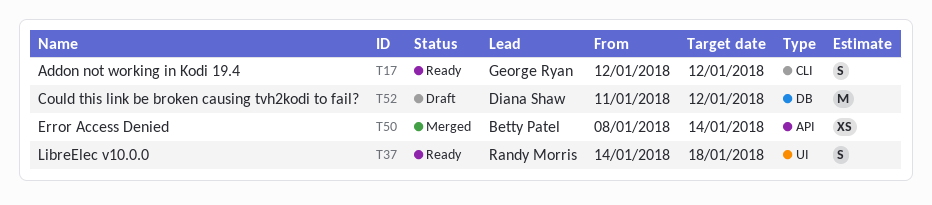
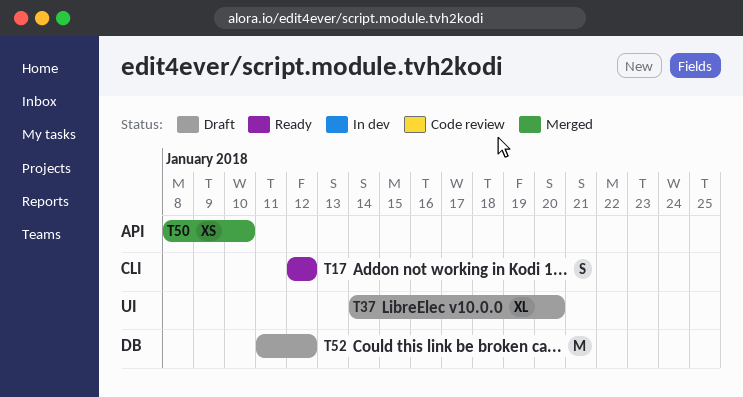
T37, status: Ready -> Draft
T37, estimate: S -> XL
T37, due: Jan 18 -> Jan 20
T50, due: Jan 14 -> Jan 10

